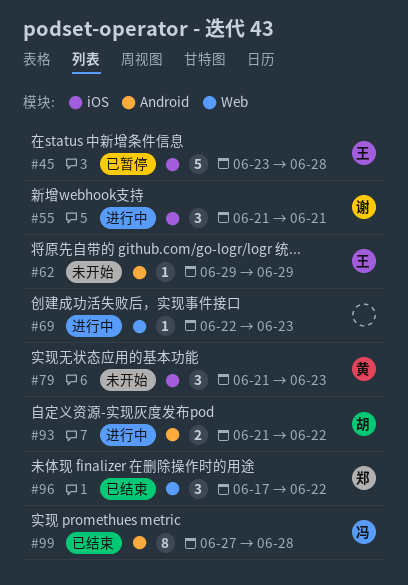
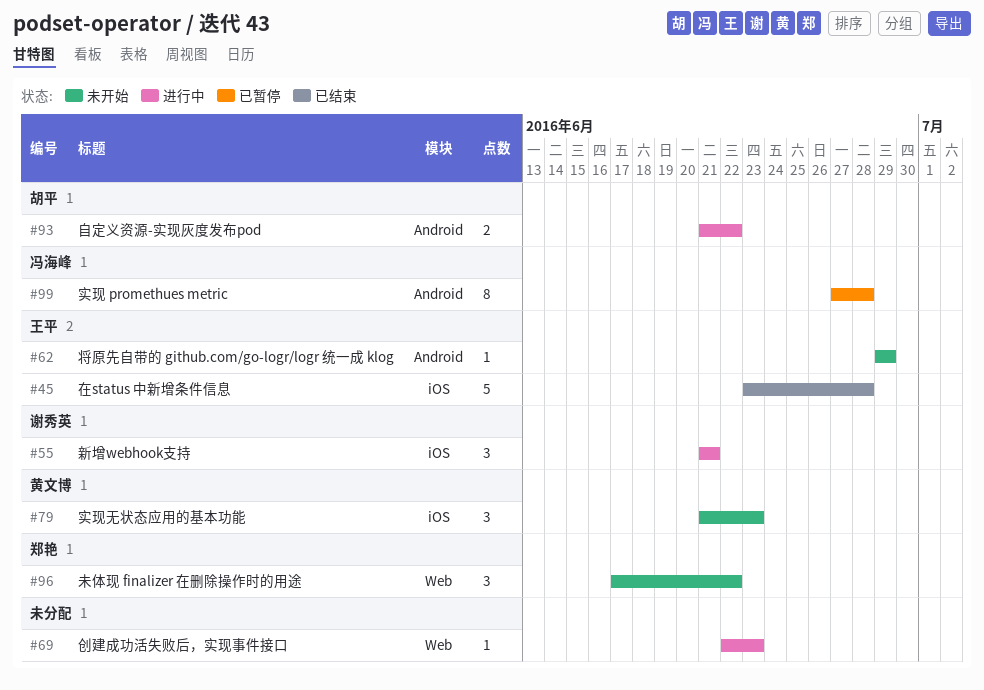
#45, status: 已暂停 -> 已结束
#96, status: 已结束 -> 未开始
#99, status: 已结束 -> 已暂停

